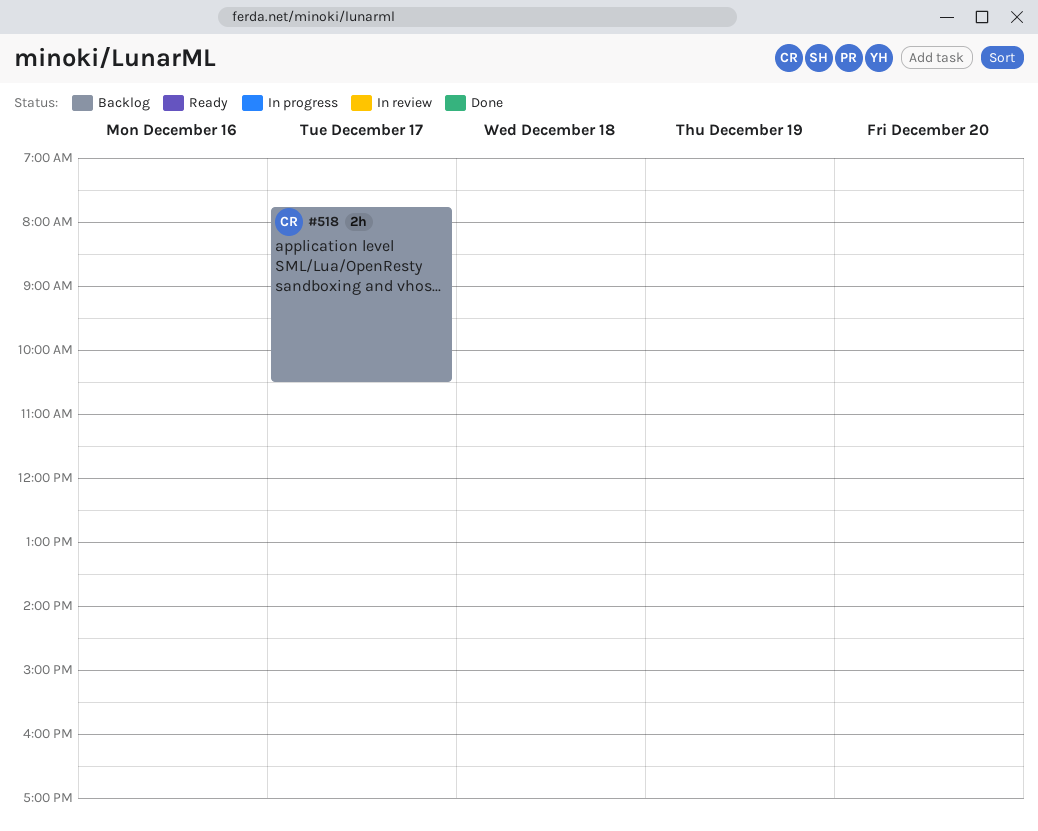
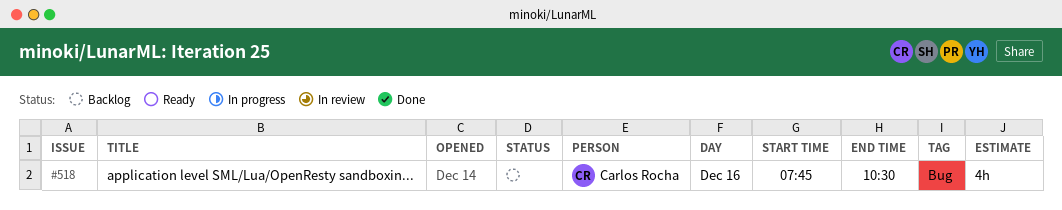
#518, estimate: 2h -> 4h
#518, day: Dec 17 -> Dec 16

